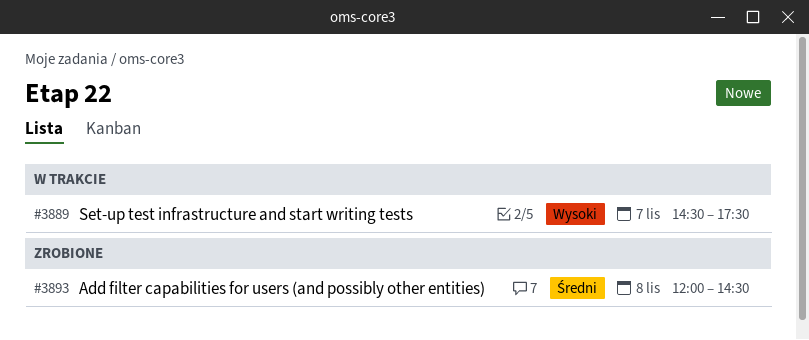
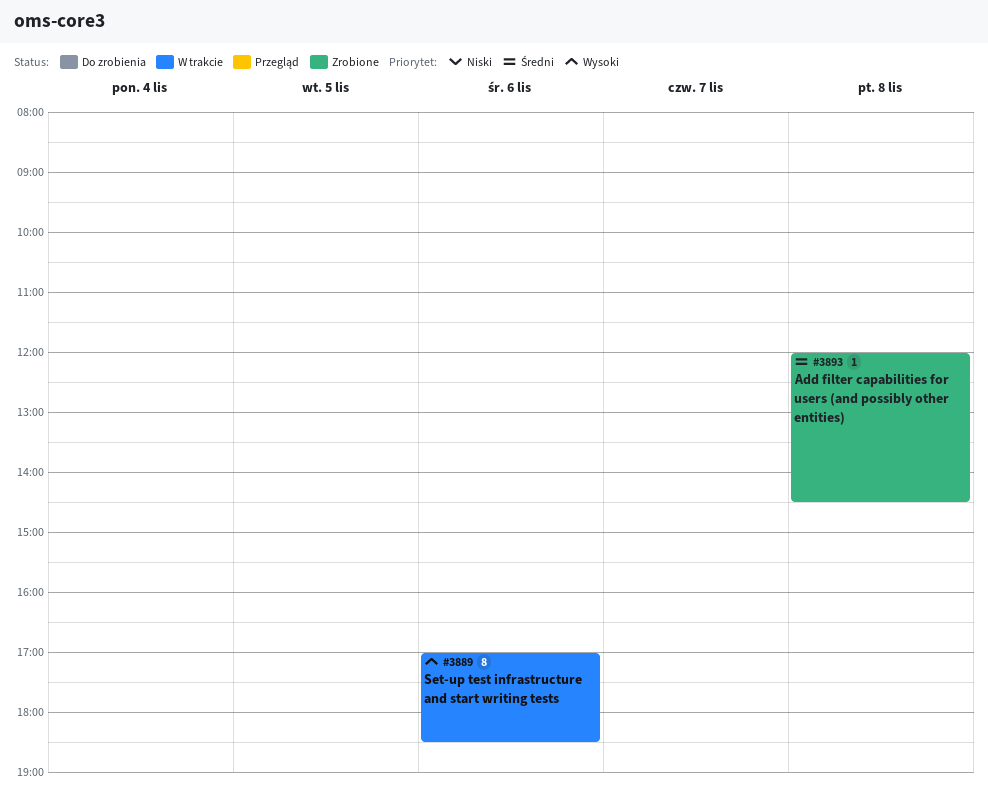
#3889, day: Nov 7 -> Nov 6
#3889, begins: 14:30 -> 17:00
#3889, ends: 17:30 -> 18:30

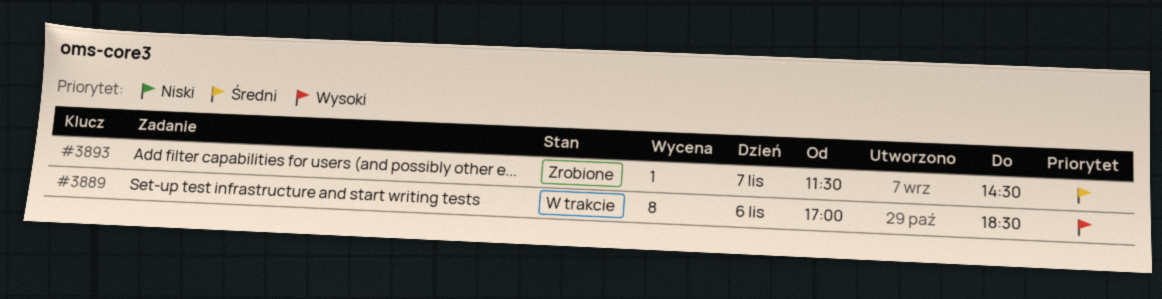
#3893, day: Nov 8 -> Nov 7
#3893, begins: 12:00 -> 11:30

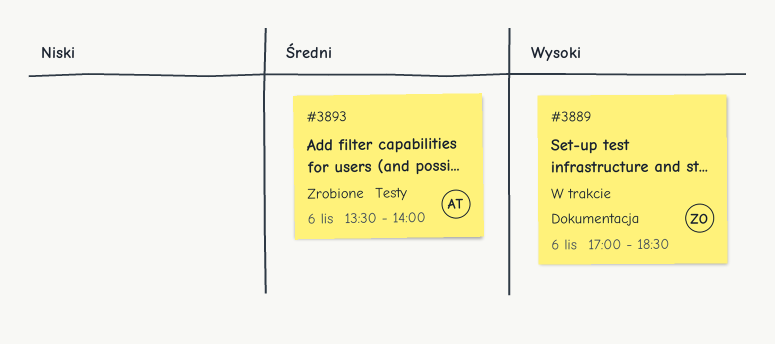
#3893, day: Nov 7 -> Nov 6
#3893, begins: 11:30 -> 13:30
#3893, ends: 14:30 -> 14:00

